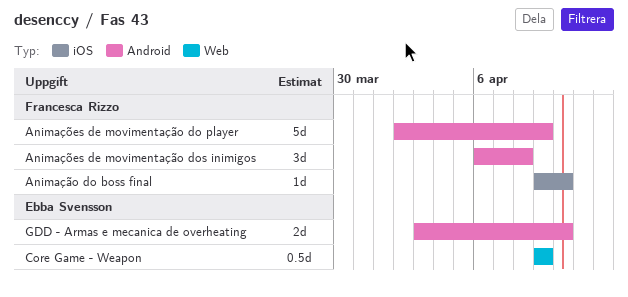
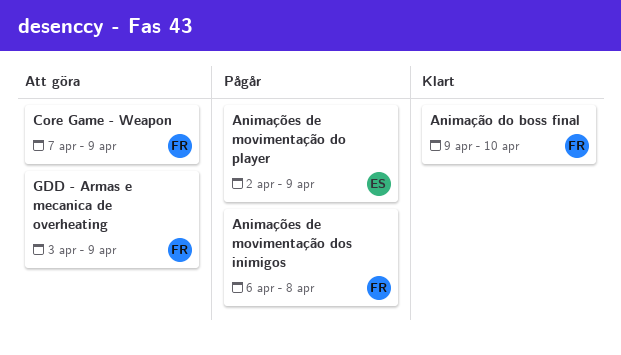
Animações de movimentação do player, owner: Francesca Rizzo -> Ebba Svensson
Core Game - Weapon, owner: Ebba Svensson -> Francesca Rizzo
Core Game - Weapon, start: Apr 9 -> Apr 7
GDD - Armas e mecanica de overheating, owner: Ebba Svensson -> Francesca Rizzo
GDD - Armas e mecanica de overheating, due: Apr 10 -> Apr 9

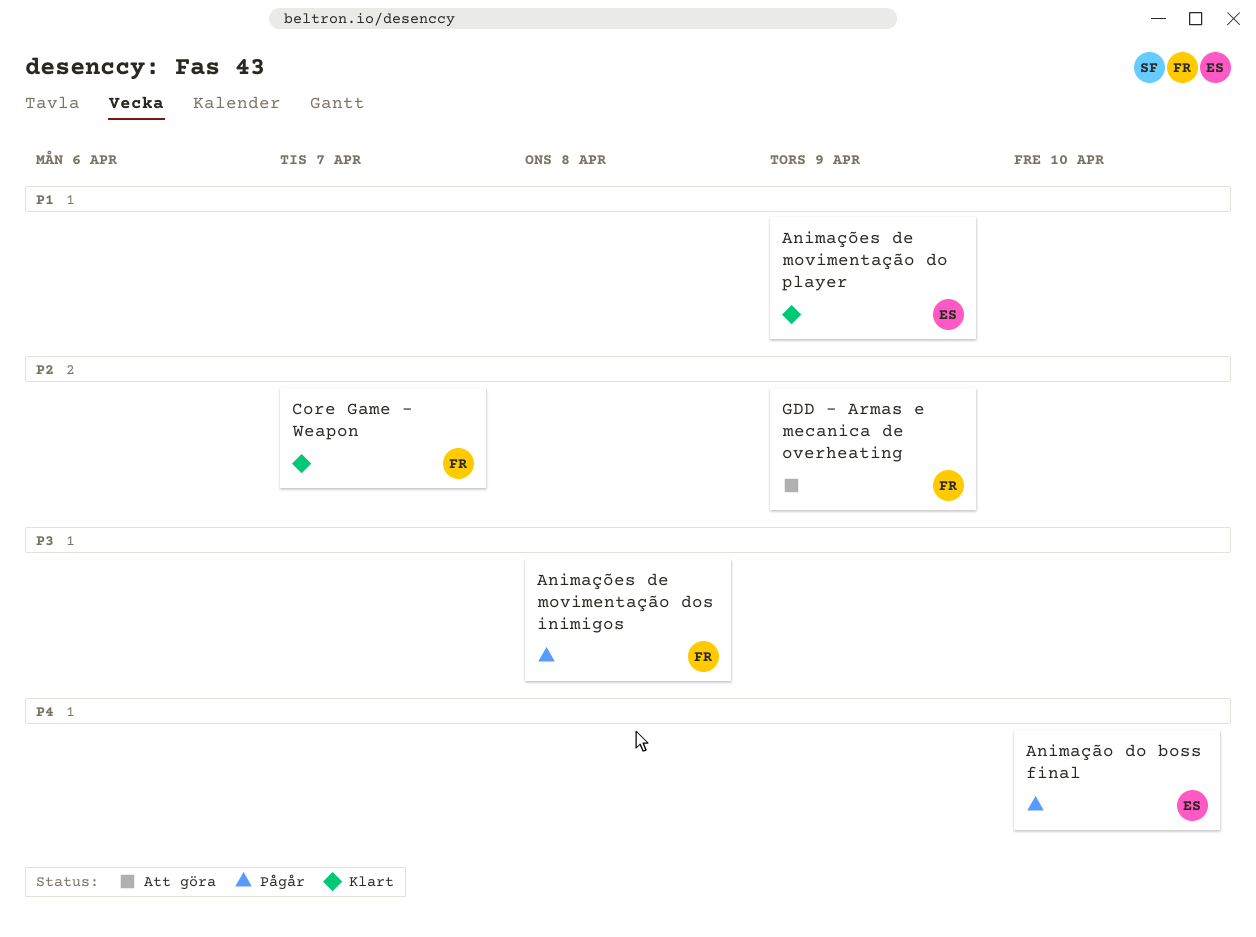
Animação do boss final, status: Klart -> Pågår
Animação do boss final, owner: FR -> ES
Animações de movimentação do player, status: Pågår -> Klart
Core Game - Weapon, status: Att göra -> Klart
Core Game - Weapon, due: Apr 9 -> Apr 7

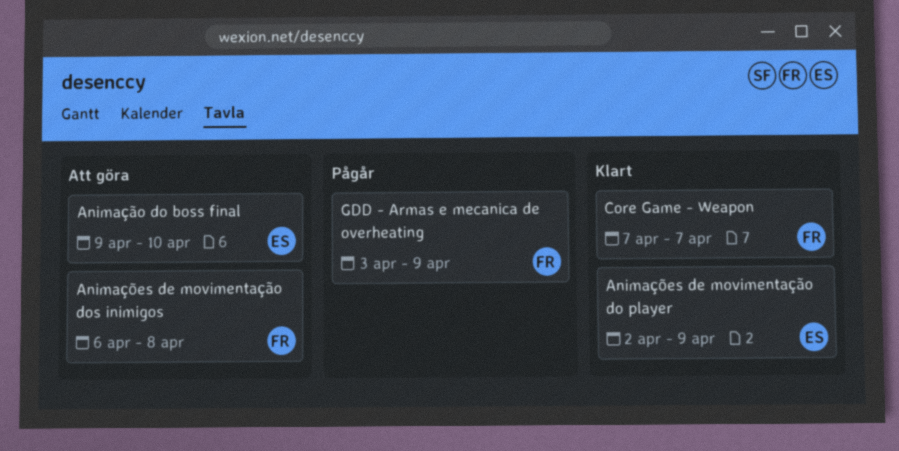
Animação do boss final, status: Pågår -> Att göra
Animações de movimentação dos inimigos, status: Pågår -> Att göra
GDD - Armas e mecanica de overheating, status: Att göra -> Pågår

